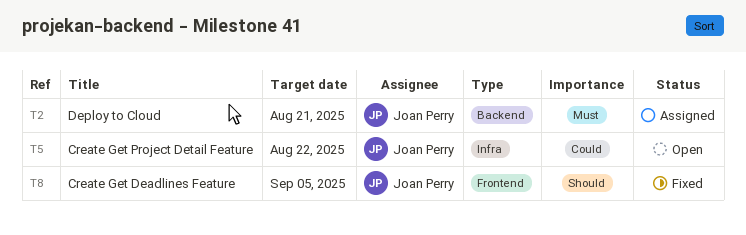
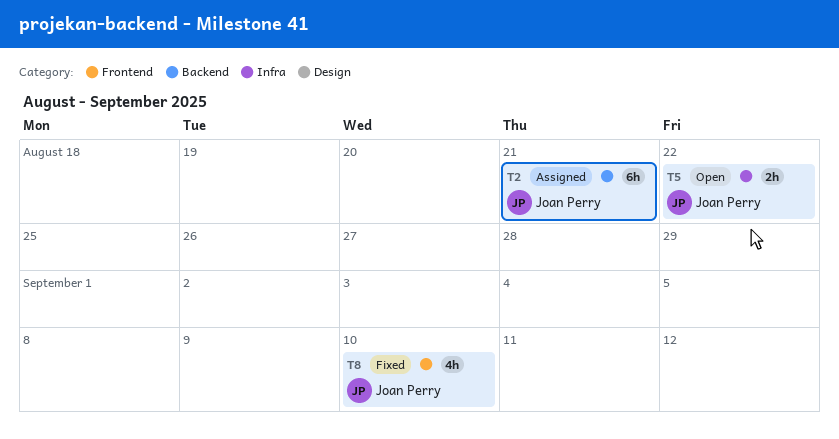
T8, due: Sep 5 -> Sep 10

